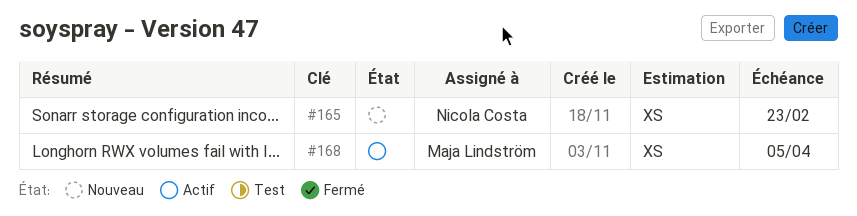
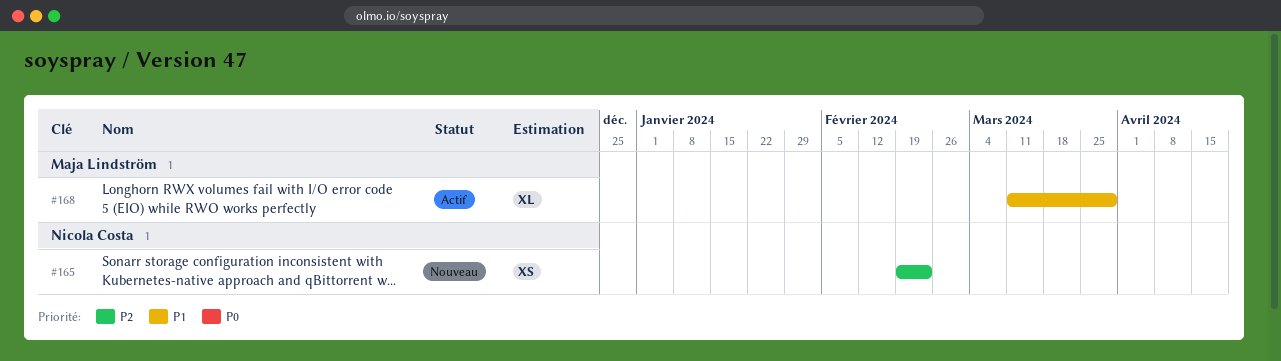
#168, estimate: XS -> XL
#168, due: Apr 5 -> Mar 29

